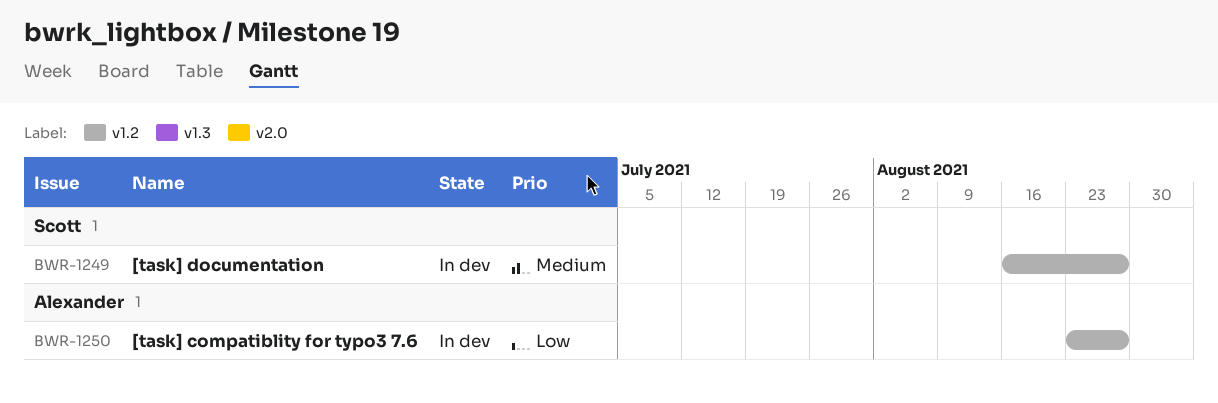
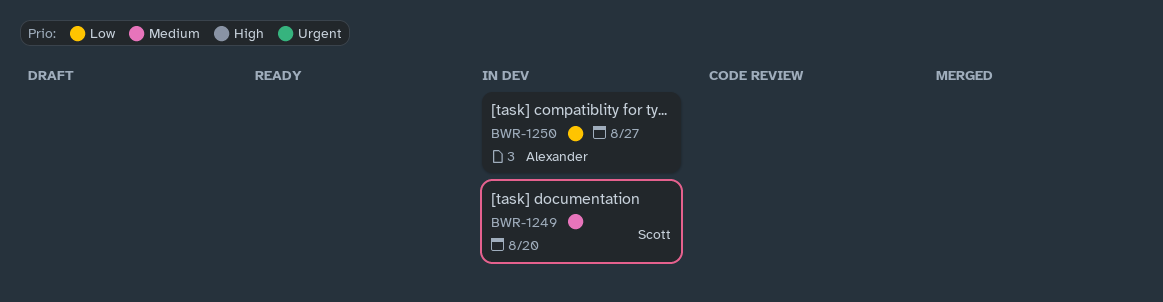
BWR-1249, due: Aug 27 -> Aug 20

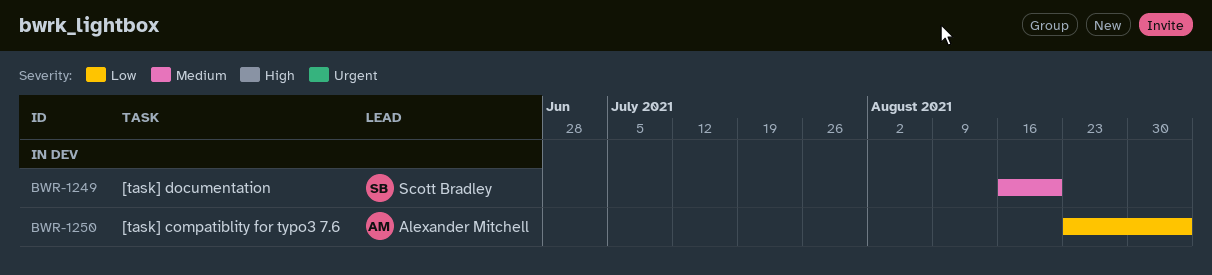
BWR-1250, due: Aug 27 -> Sep 3

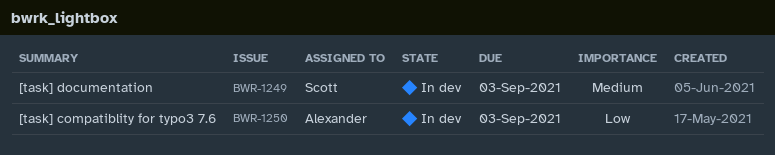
BWR-1249, due: Aug 20 -> Sep 3

